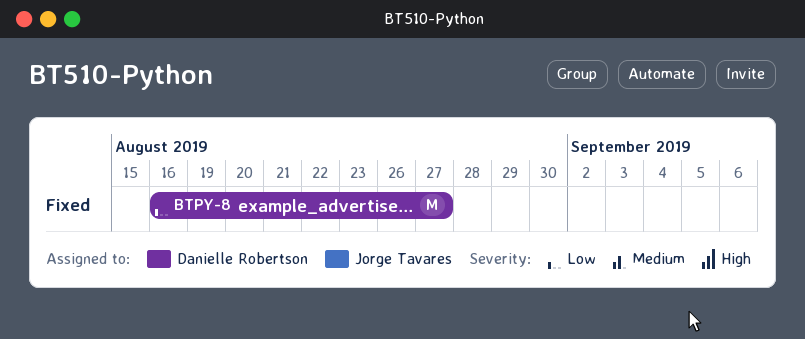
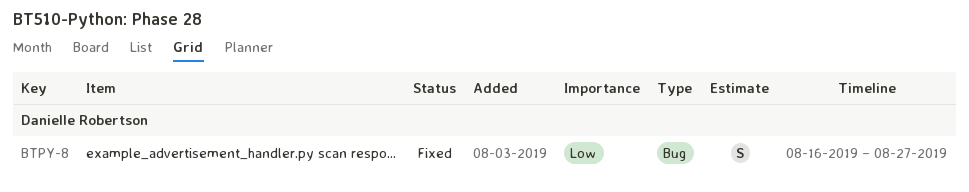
BTPY-8, estimate: M -> S

